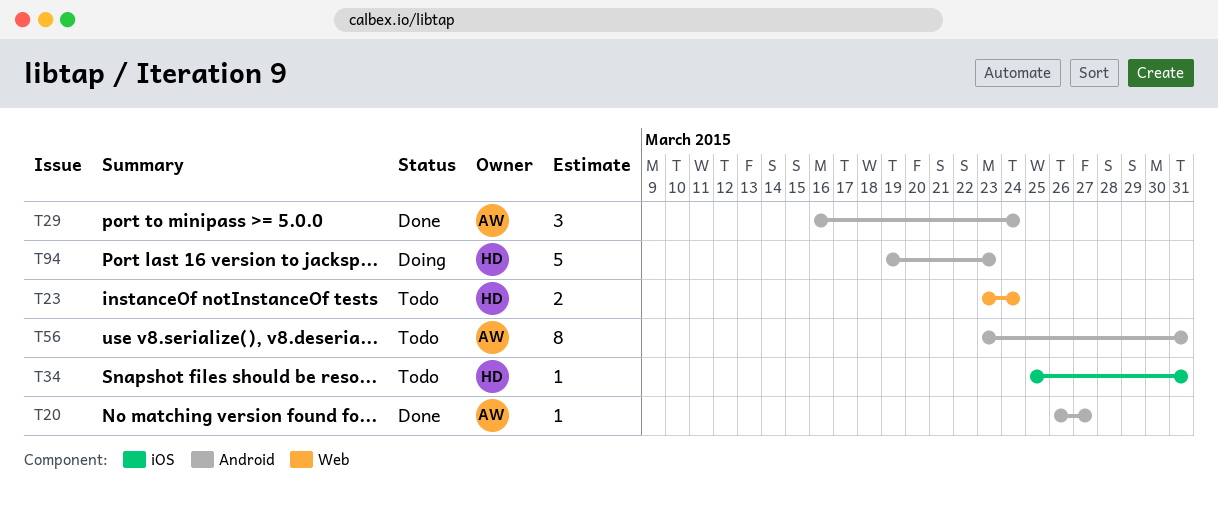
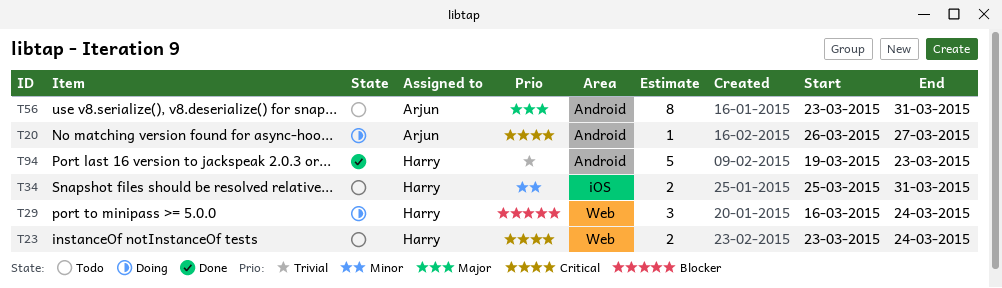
T20, status: Done -> Doing
T29, status: Done -> Doing
T29, owner: Arjun -> Harry
T29, label: Android -> Web
T34, estimate: 1 -> 2
T94, status: Doing -> Done

